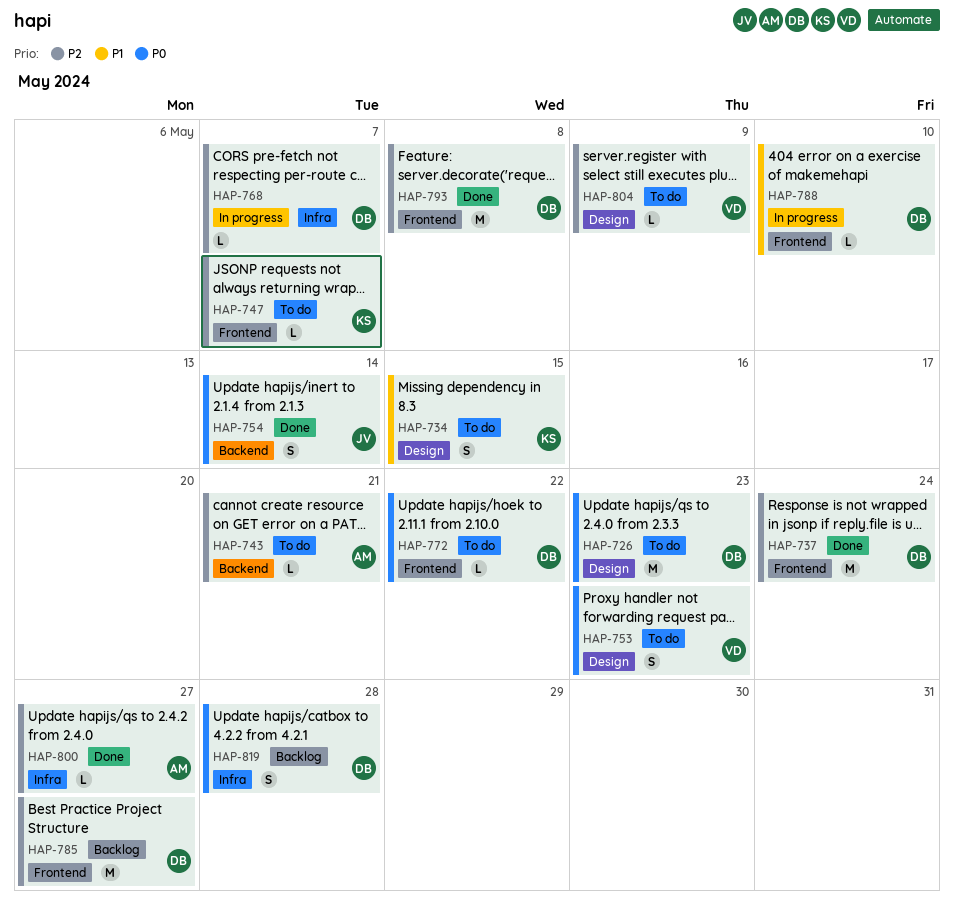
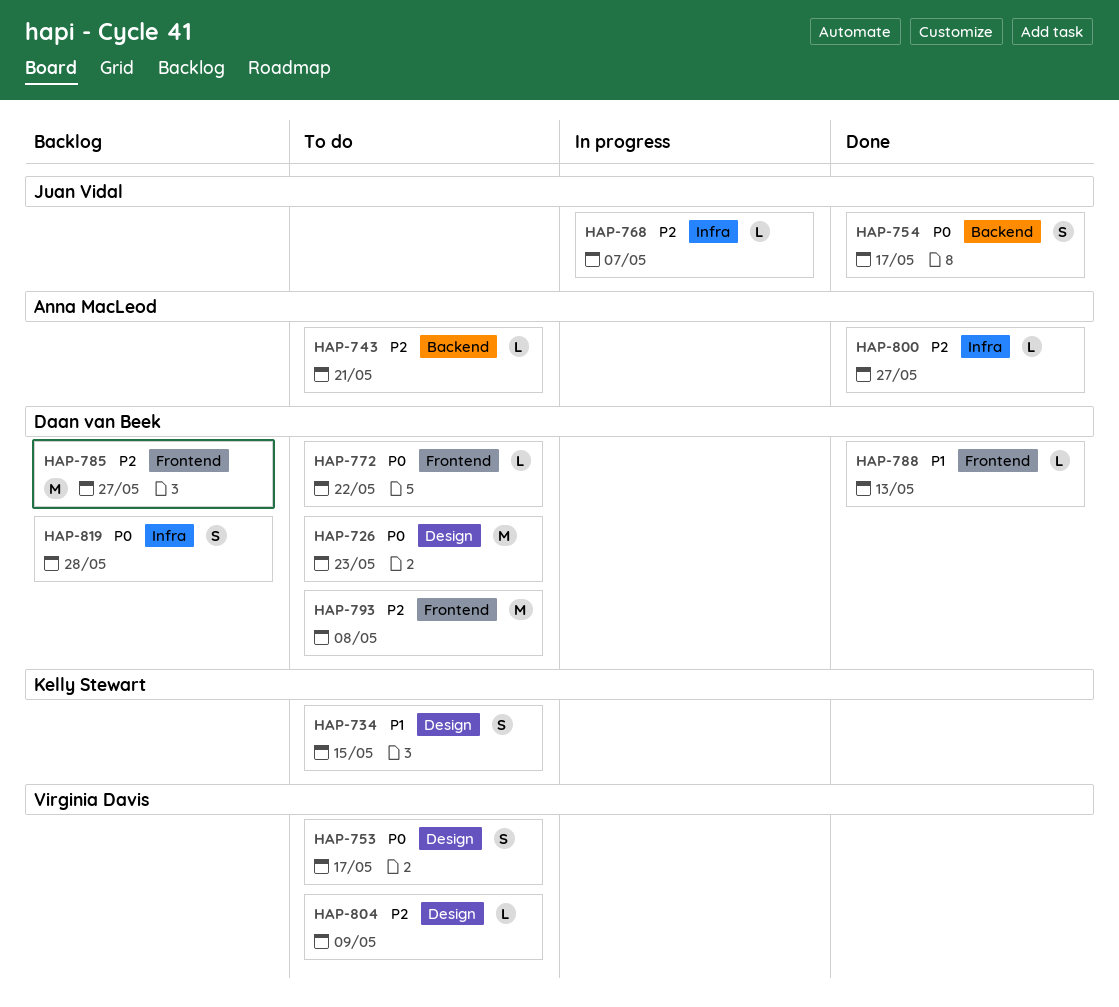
HAP-737: present -> none
HAP-747: present -> none
HAP-753, due: May 23 -> May 17
HAP-754, due: May 14 -> May 17
HAP-768, owner: Daan van Beek -> Juan Vidal
HAP-788, status: In progress -> Done
HAP-788, due: May 10 -> May 13
HAP-793, status: Done -> To do

